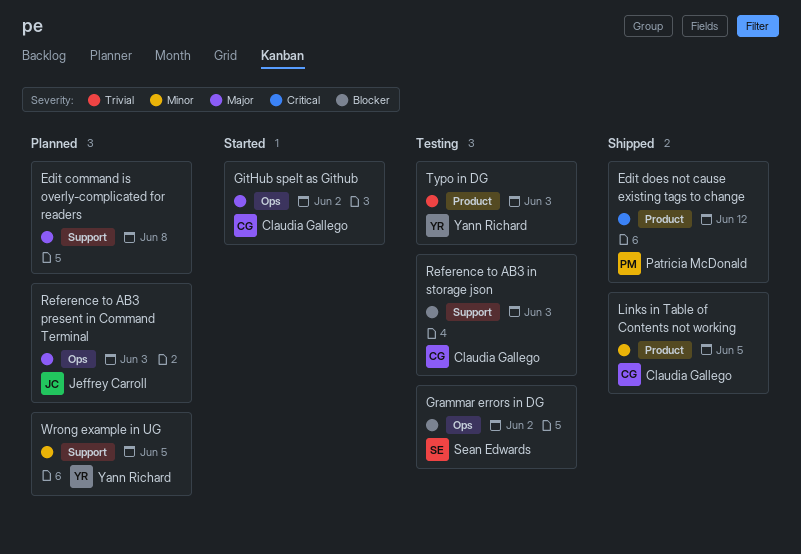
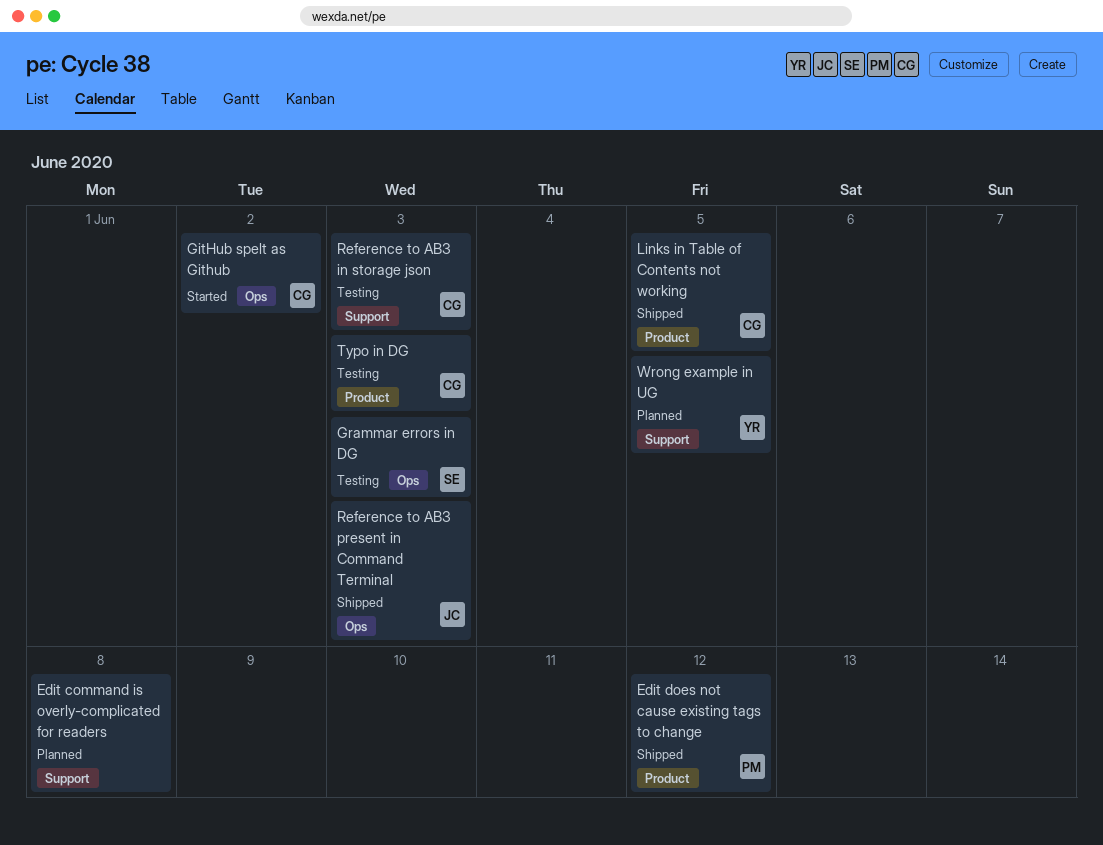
Grammar errors in DG, due: Jun 2 -> Jun 3
Reference to AB3 present in Command Terminal, status: Planned -> Shipped
Typo in DG, owner: Yann Richard -> Claudia Gallego

